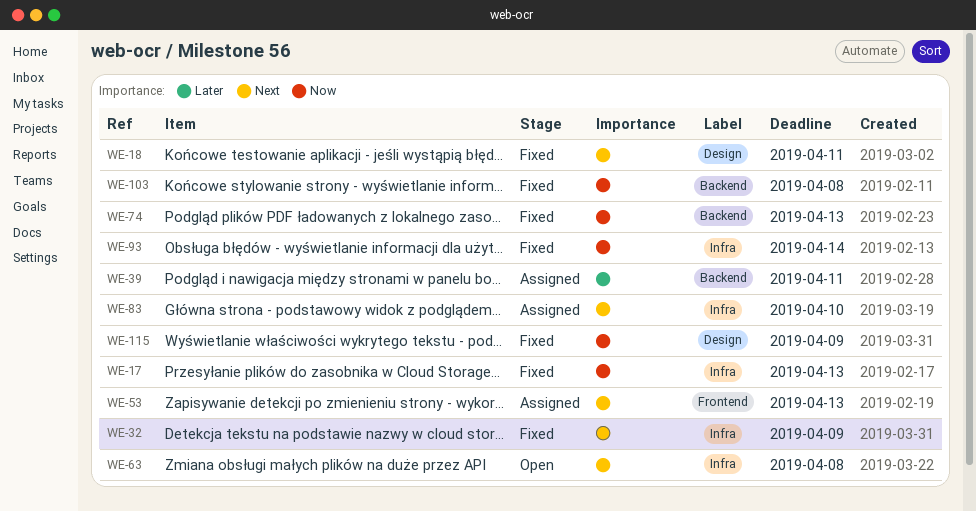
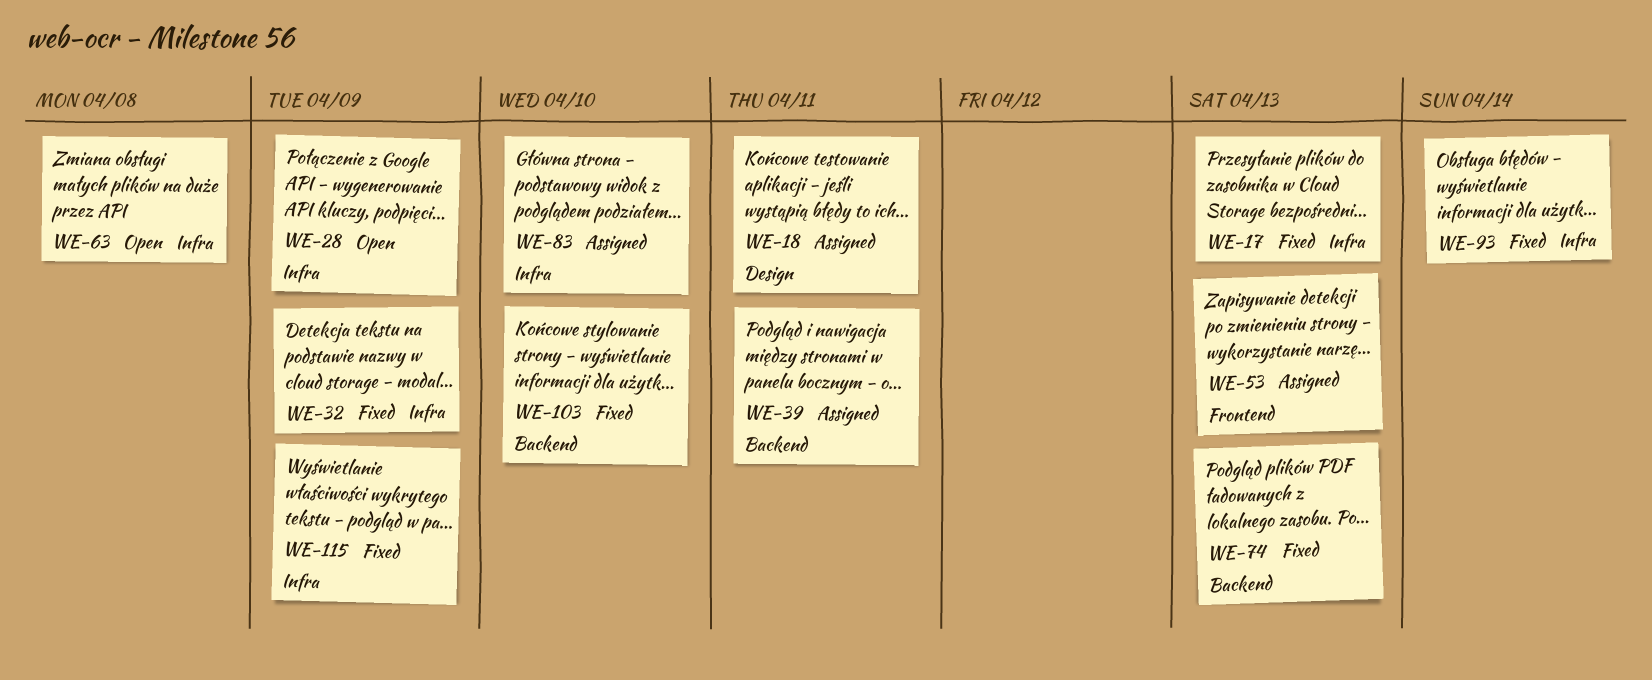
WE-18, status: Fixed -> Assigned
WE-28: none -> present
WE-103, due: Apr 8 -> Apr 10
WE-115, label: Design -> Infra

